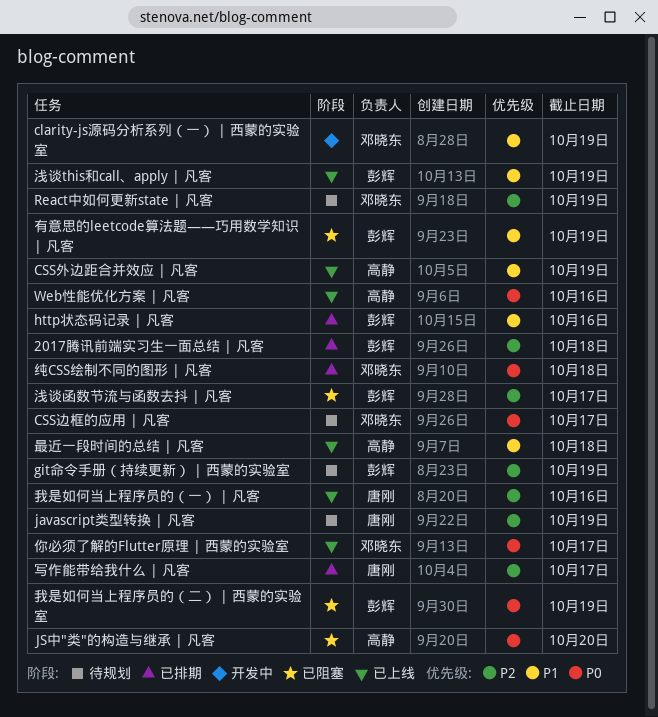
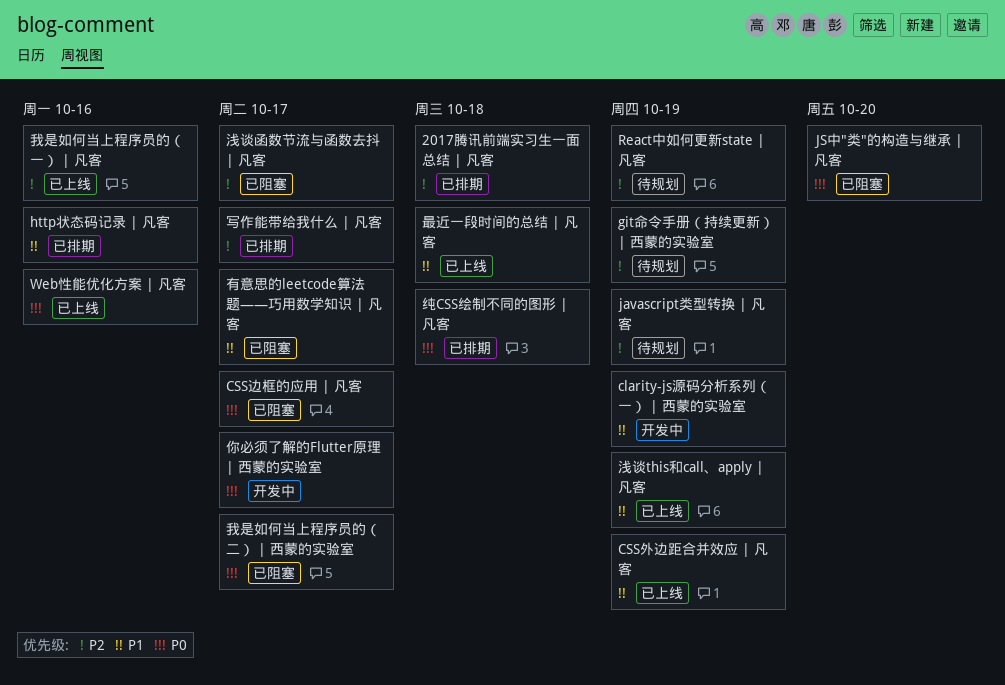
CSS边框的应用 | 凡客, status: 待规划 -> 已阻塞
你必须了解的Flutter原理 | 西蒙的实验室, status: 已上线 -> 开发中
我是如何当上程序员的（二） | 西蒙的实验室, due: Oct 19 -> Oct 17
有意思的leetcode算法题——巧用数学知识 | 凡客, due: Oct 19 -> Oct 17

